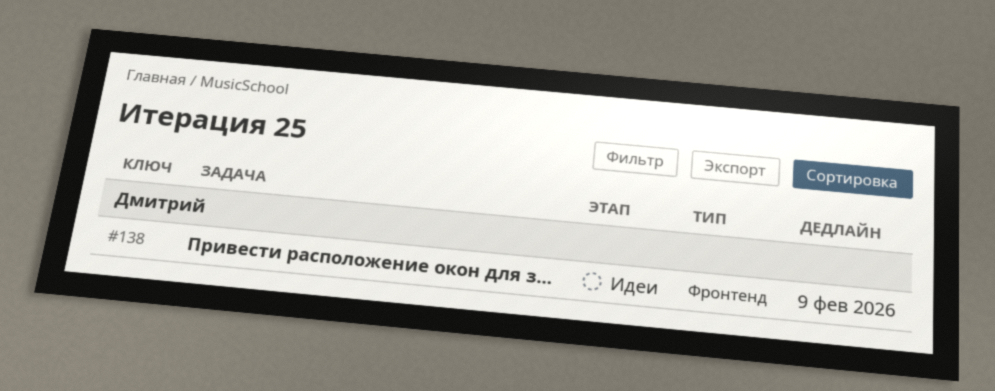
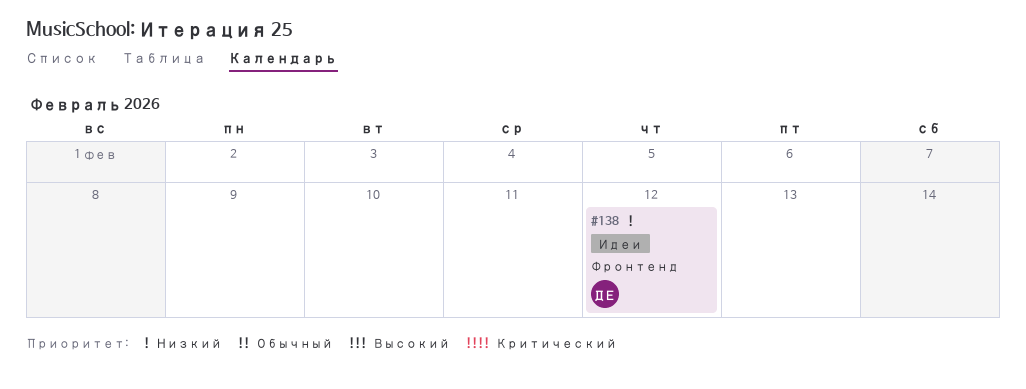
#138, due: Feb 9 -> Feb 12

